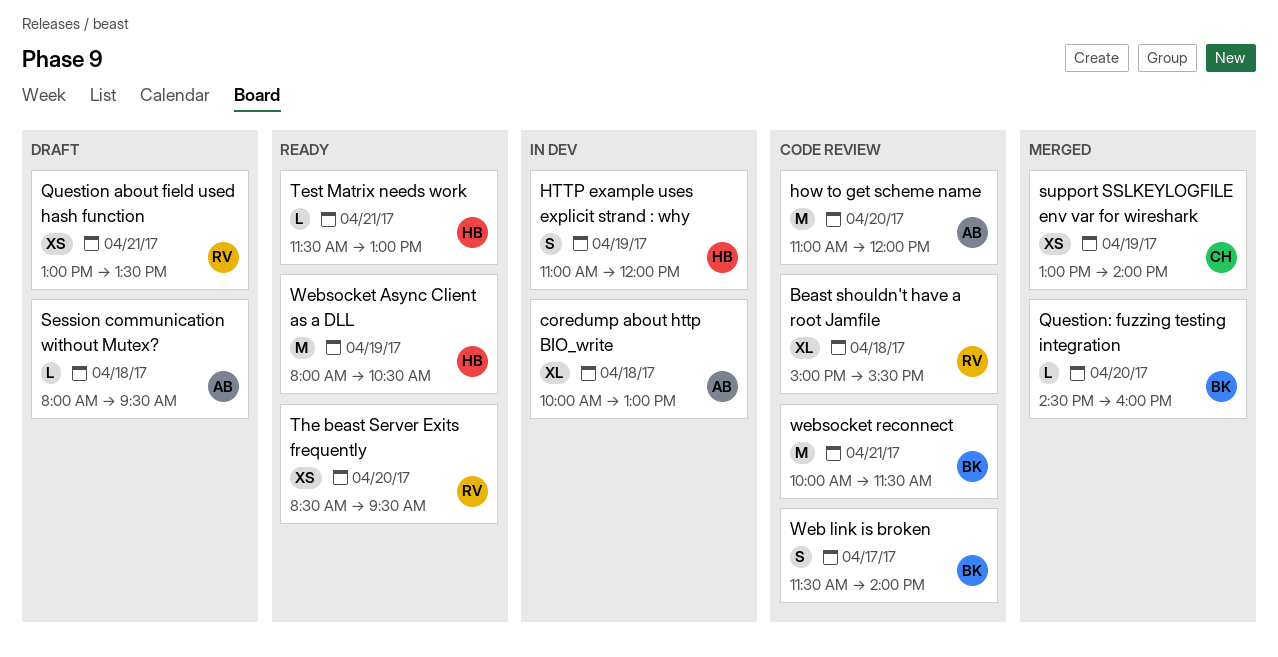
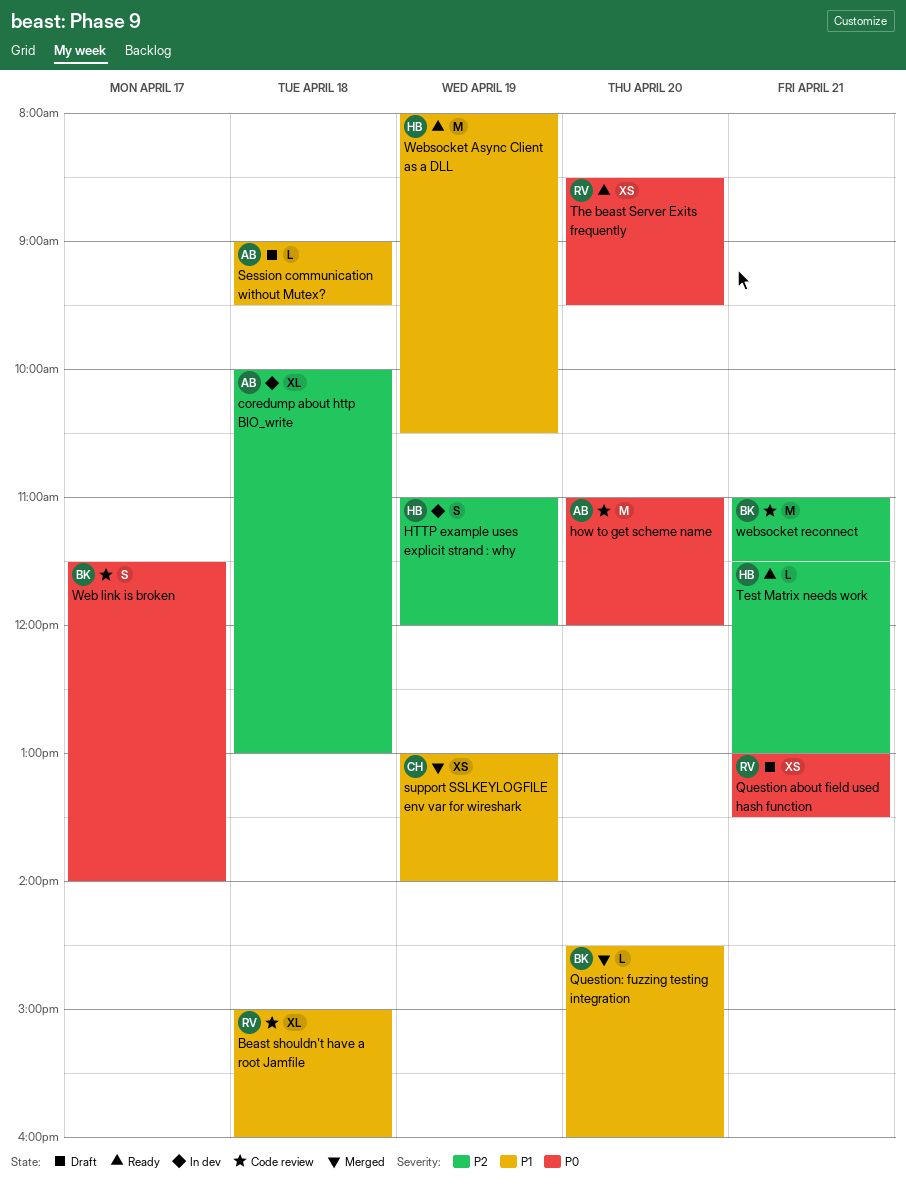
Beast shouldn't have a root Jamfile, ends: 15:30 -> 16:00
Session communication without Mutex?, begins: 08:00 -> 09:00
websocket reconnect, begins: 10:00 -> 11:00

